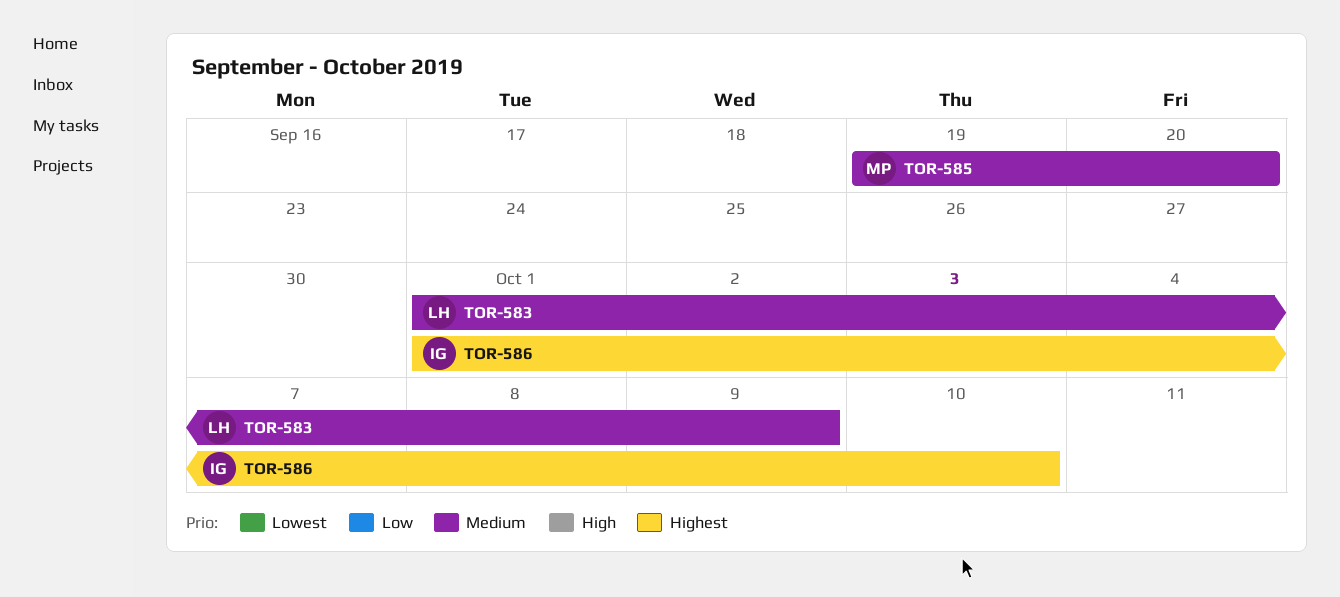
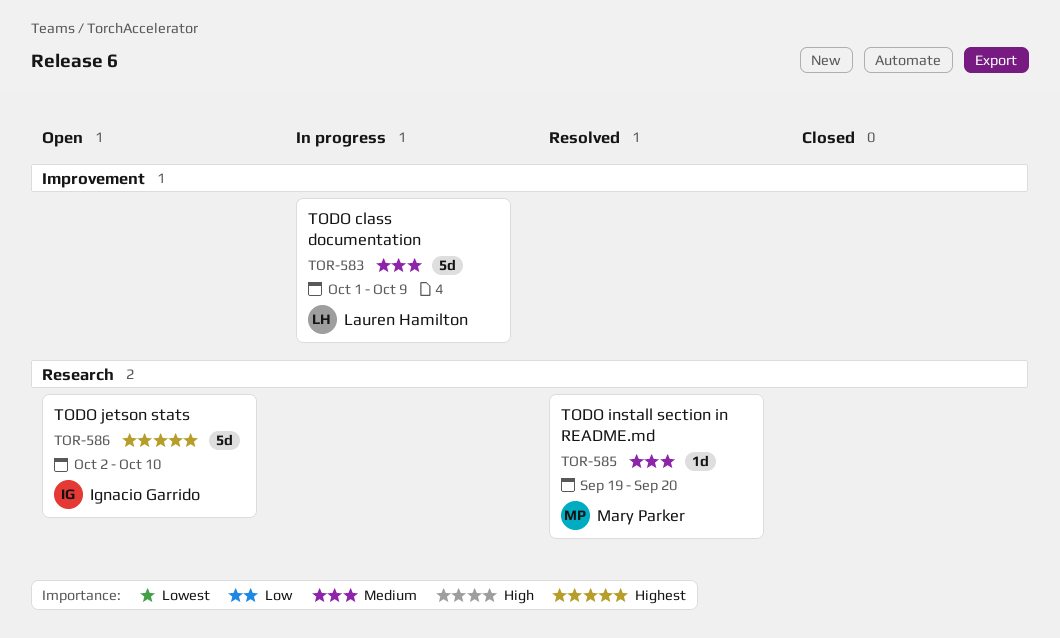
TOR-586, start: Oct 1 -> Oct 2

